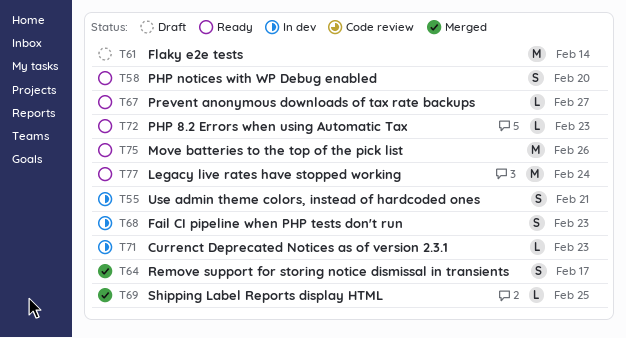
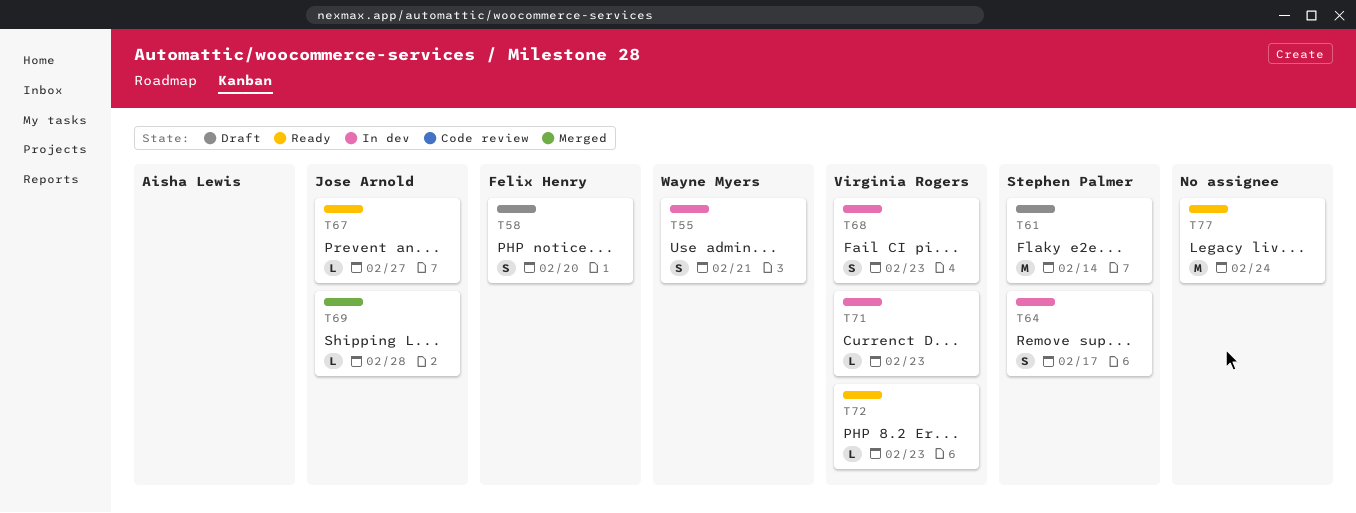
T58, status: Ready -> Draft
T64, status: Merged -> In dev
T69, due: Feb 25 -> Feb 28
T75: present -> none

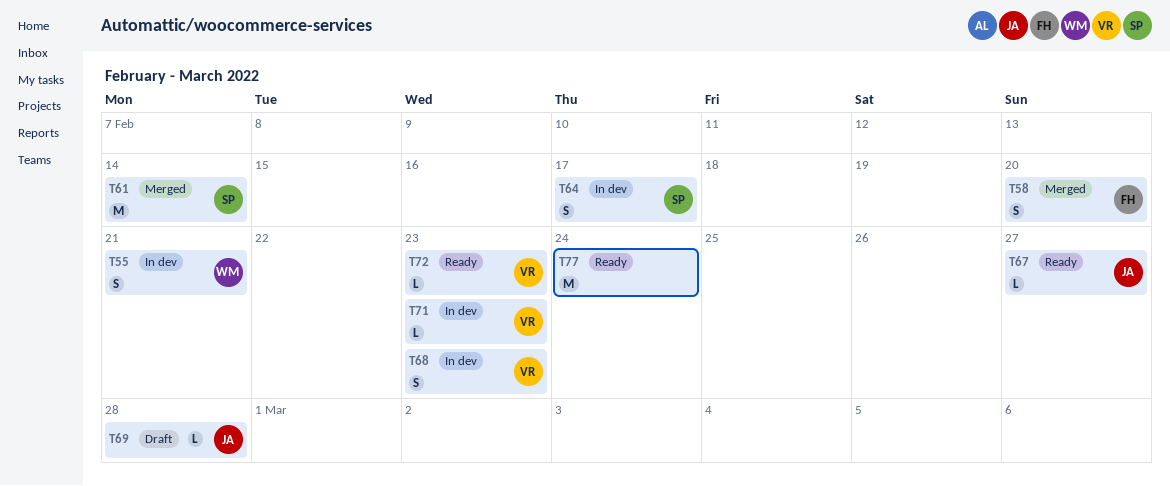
T58, status: Draft -> Merged
T61, status: Draft -> Merged
T69, status: Merged -> Draft

